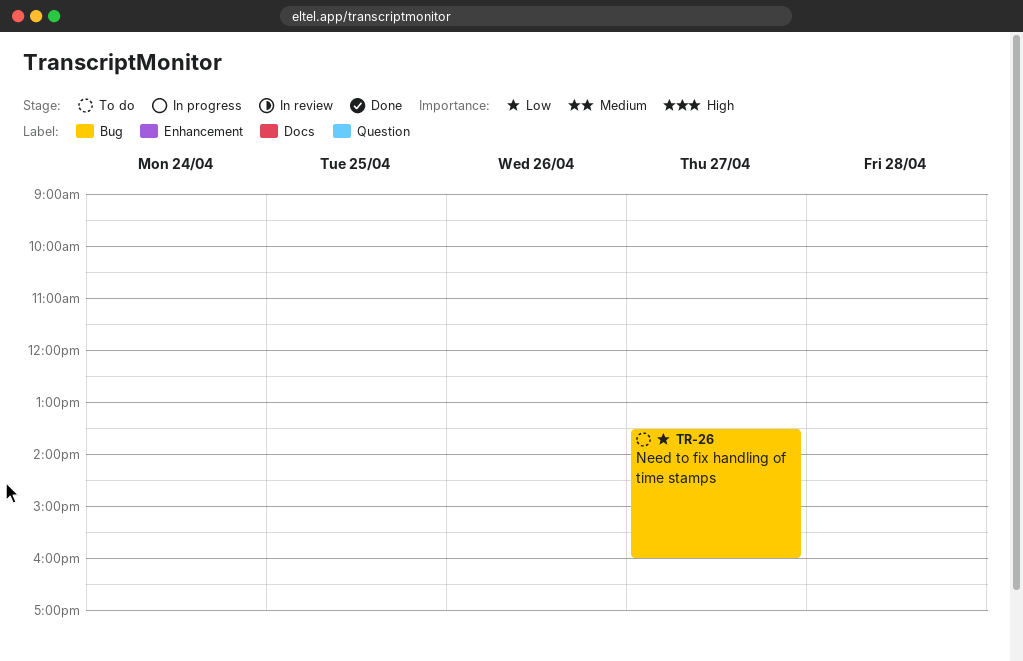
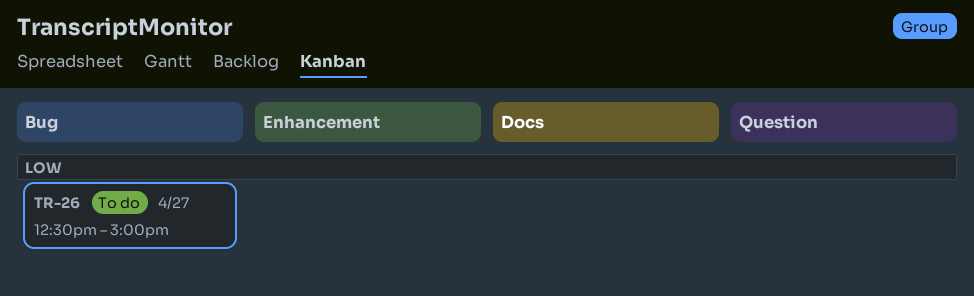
TR-26, begins: 13:30 -> 12:30
TR-26, ends: 16:00 -> 15:00

